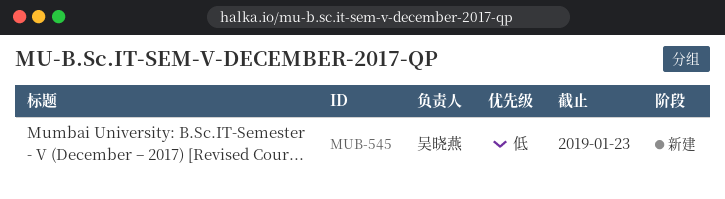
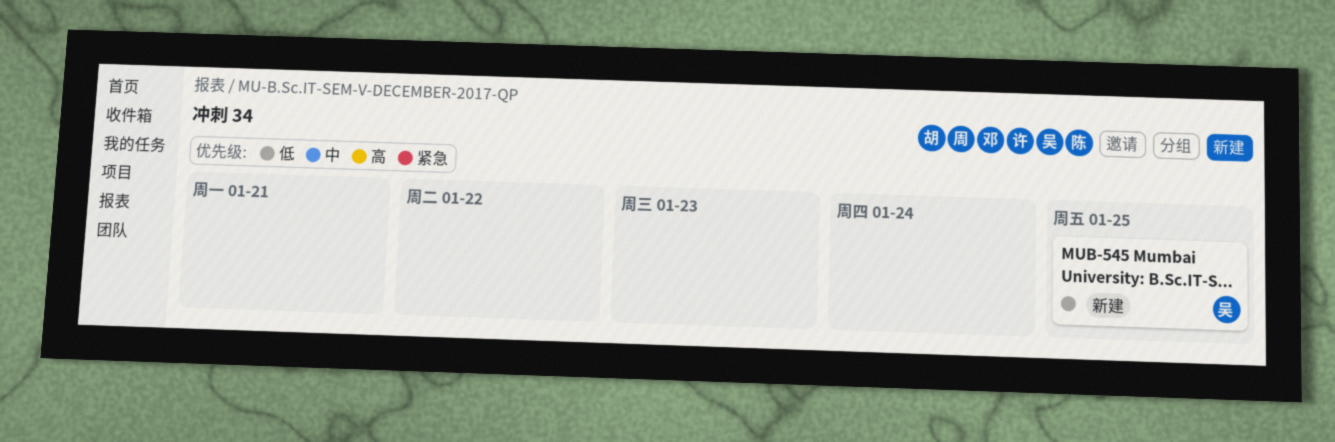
MUB-545, due: Jan 23 -> Jan 25

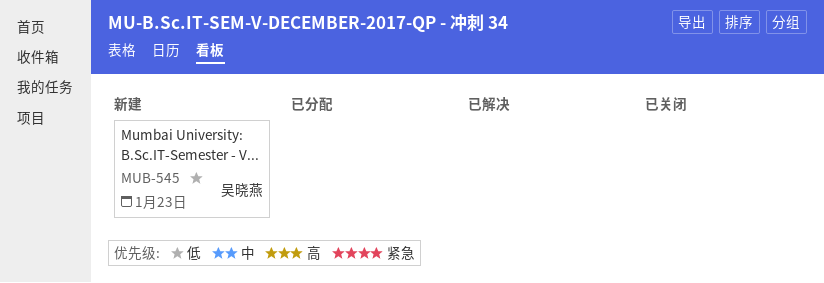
MUB-545, due: Jan 25 -> Jan 23

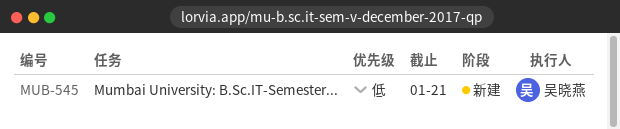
MUB-545, due: Jan 23 -> Jan 21

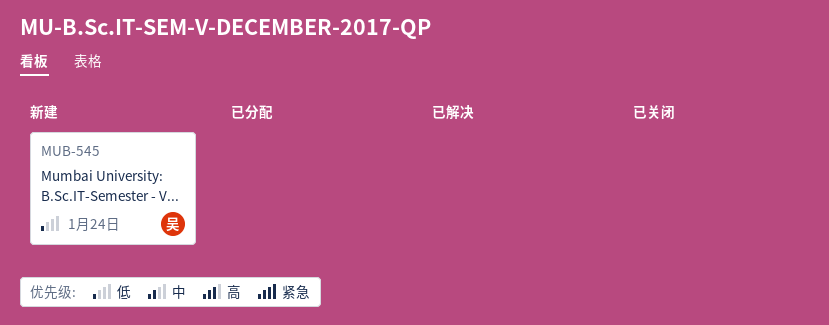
MUB-545, due: Jan 21 -> Jan 24

